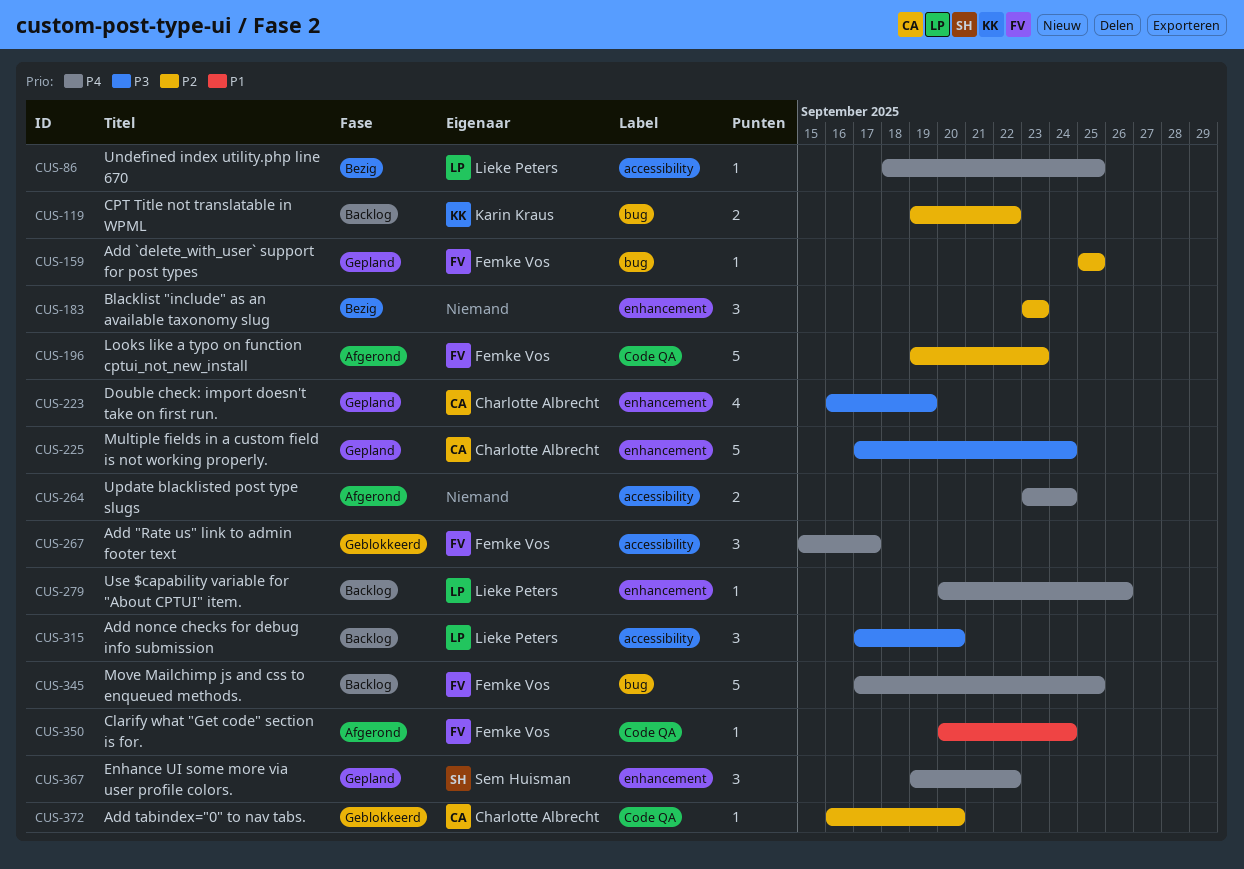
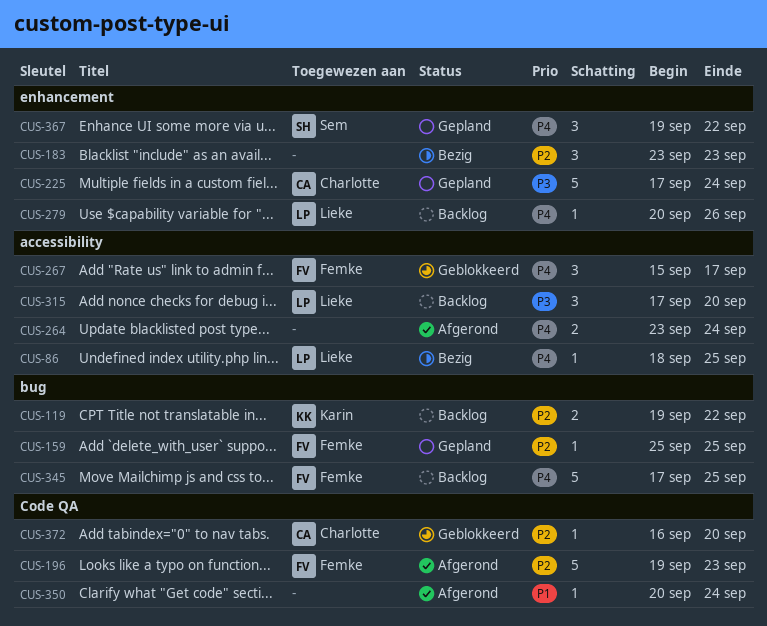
CUS-223: present -> none
CUS-350, owner: Femke Vos -> none

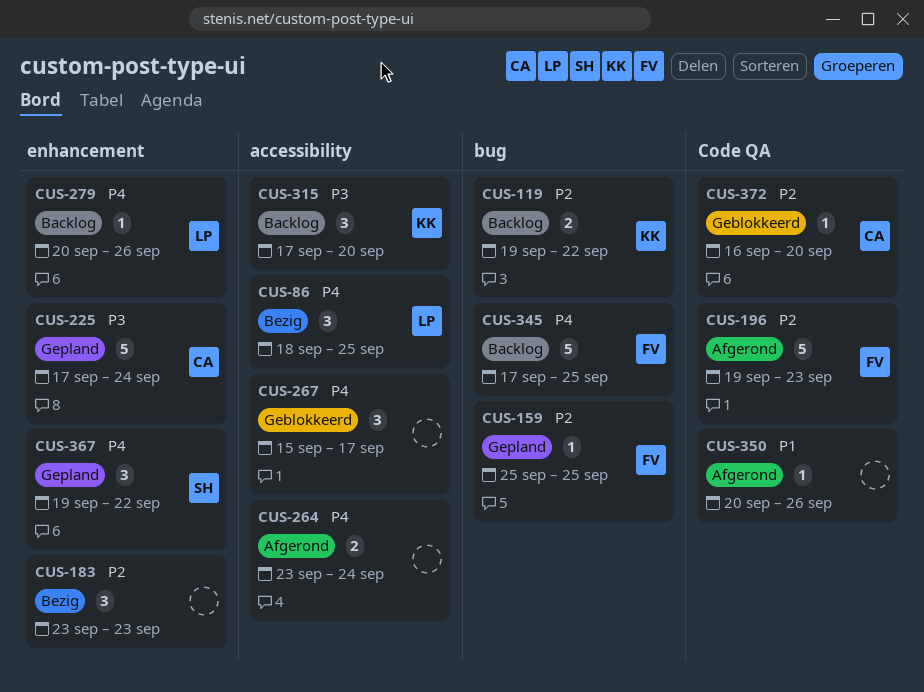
CUS-86, estimate: 1 -> 3
CUS-267, owner: Femke -> none
CUS-315, owner: Lieke -> Karin
CUS-350, due: Sep 24 -> Sep 26

